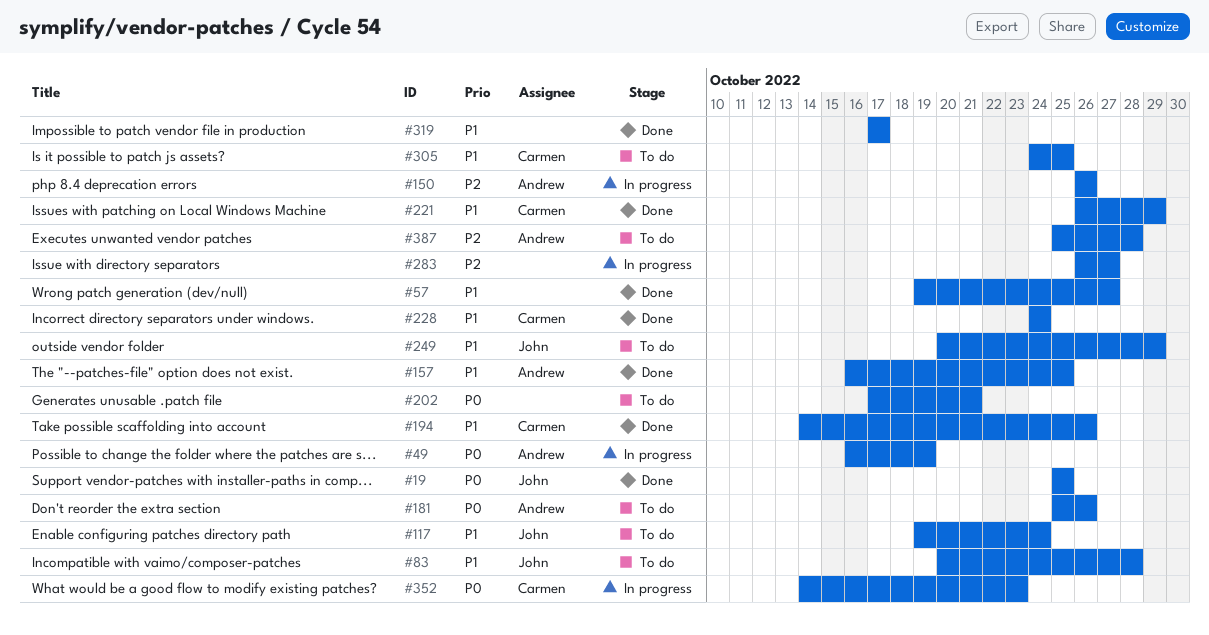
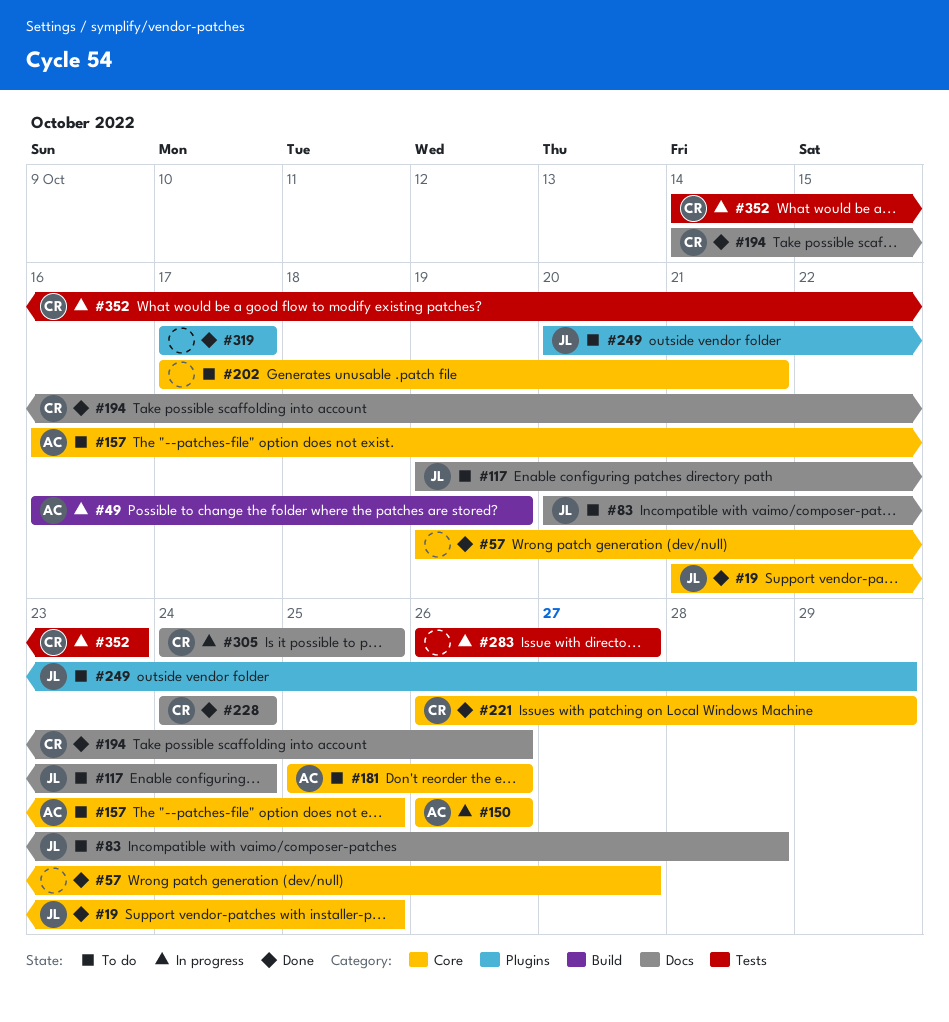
#19, start: Oct 25 -> Oct 21
#157, status: Done -> To do
#305, status: To do -> In progress
#387: present -> none

